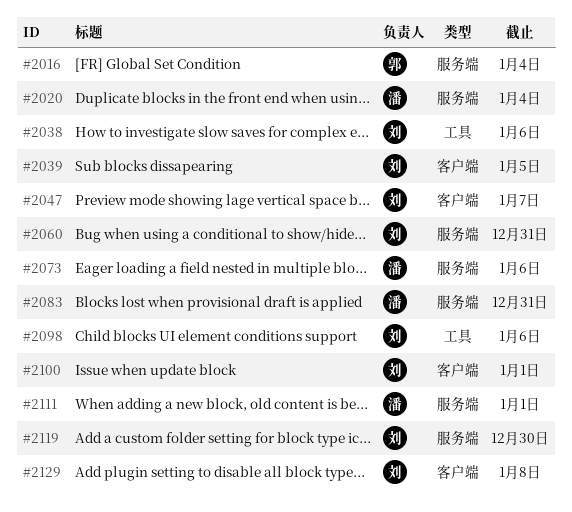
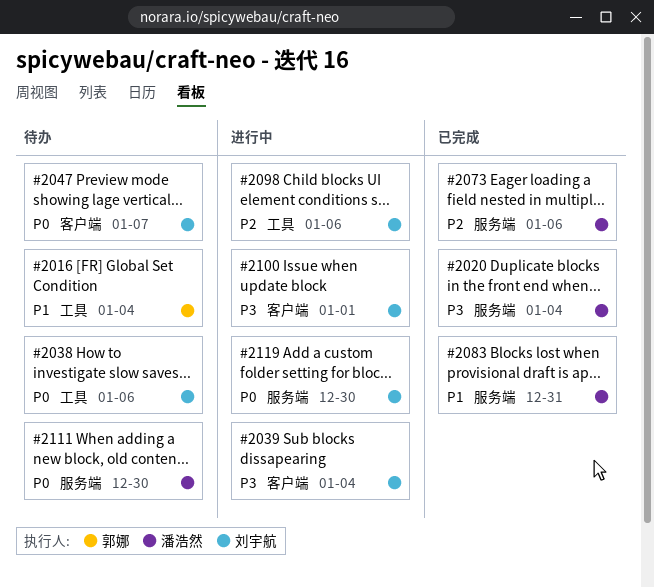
#2016, label: 服务端 -> 工具
#2039, due: Jan 5 -> Jan 4
#2060: present -> none
#2111, due: Jan 1 -> Dec 30
#2129: present -> none

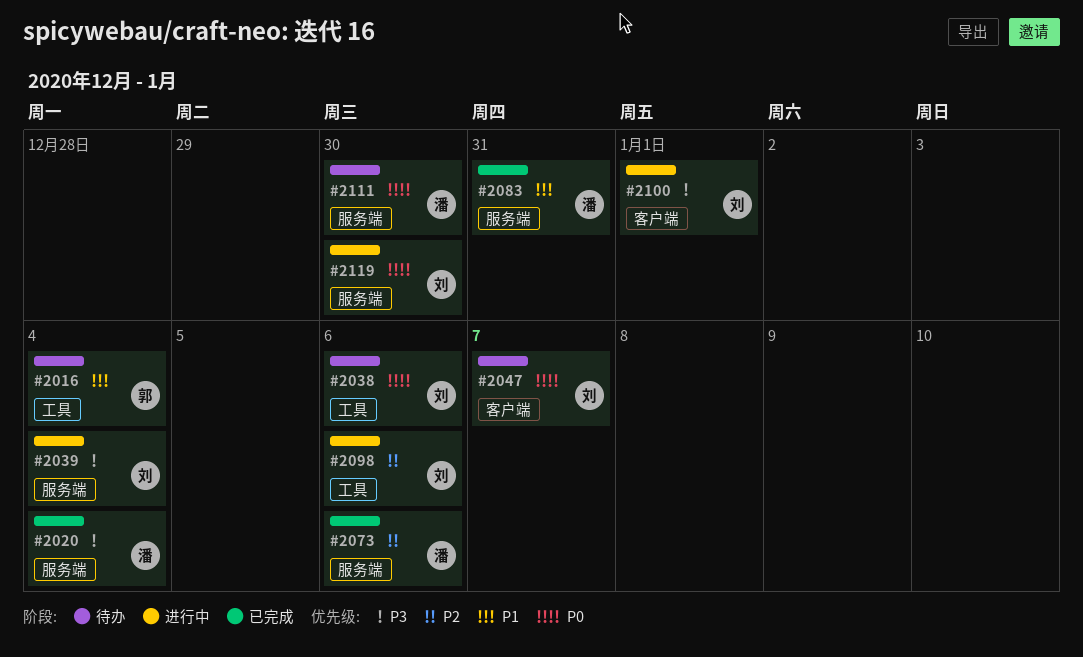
#2039, label: 客户端 -> 服务端

